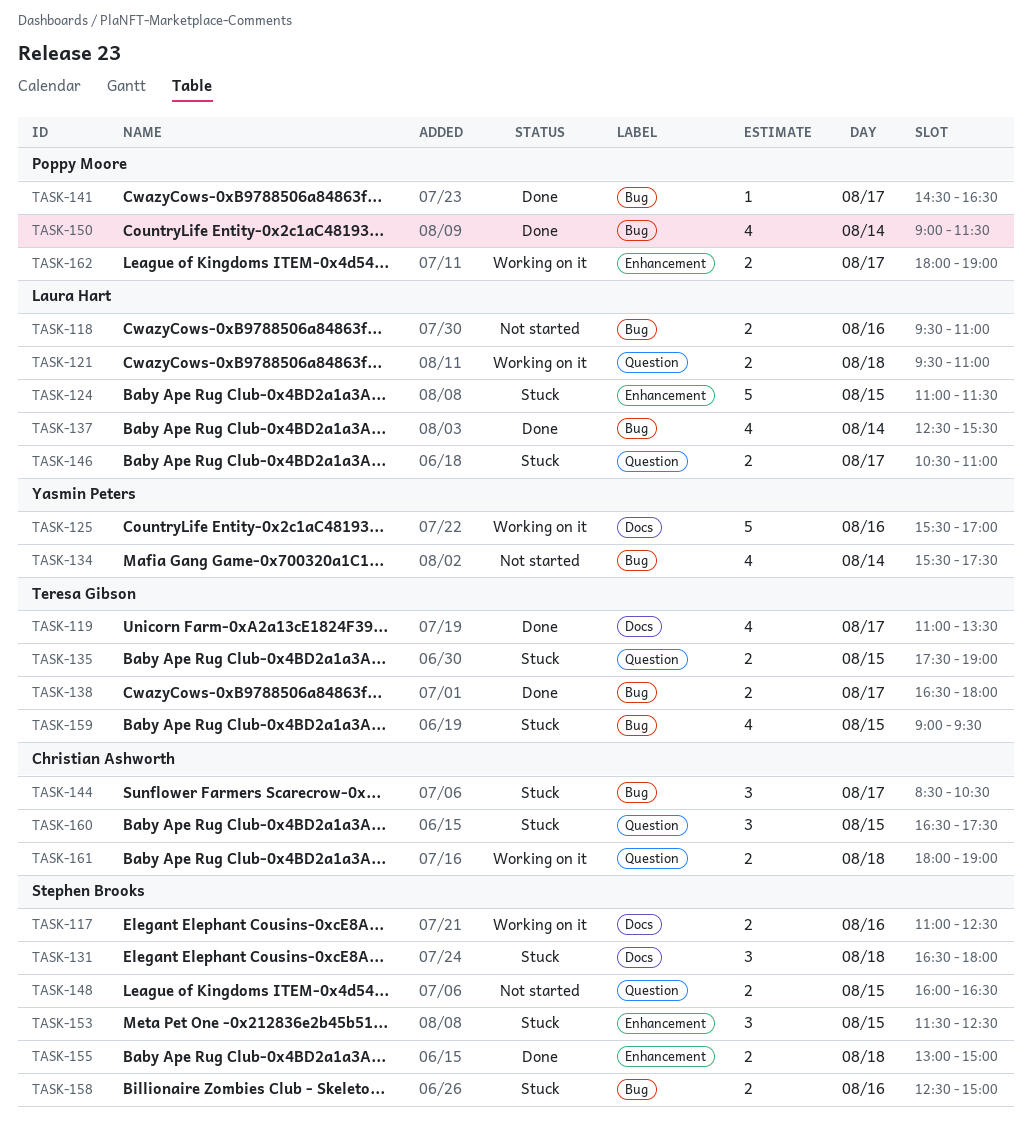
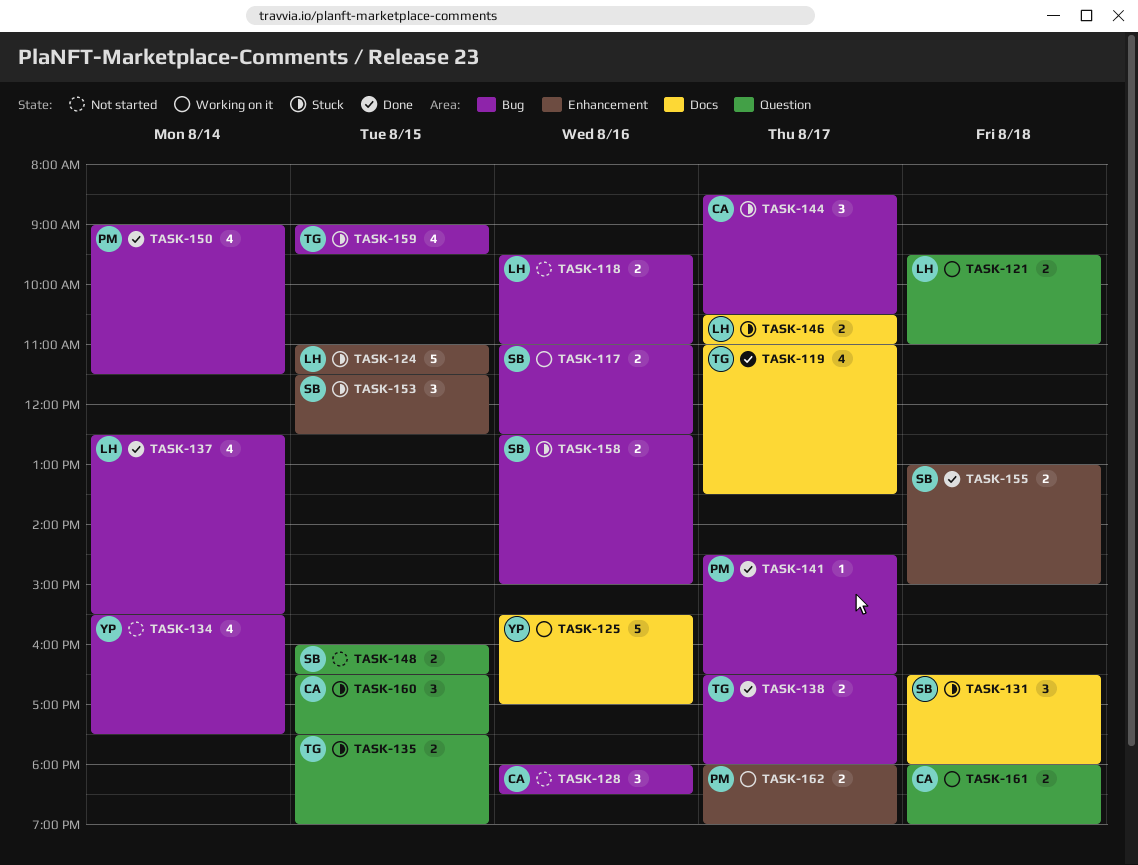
TASK-117, label: Docs -> Bug
TASK-128: none -> present
TASK-146, label: Question -> Docs

